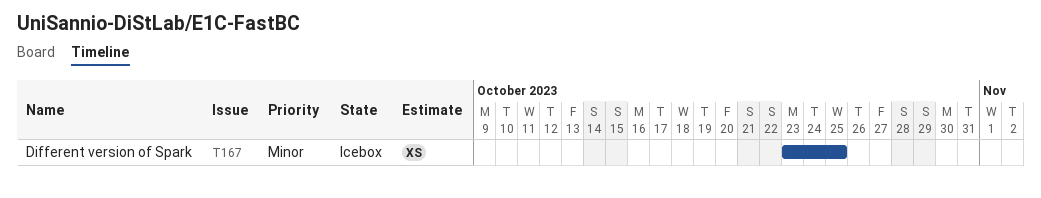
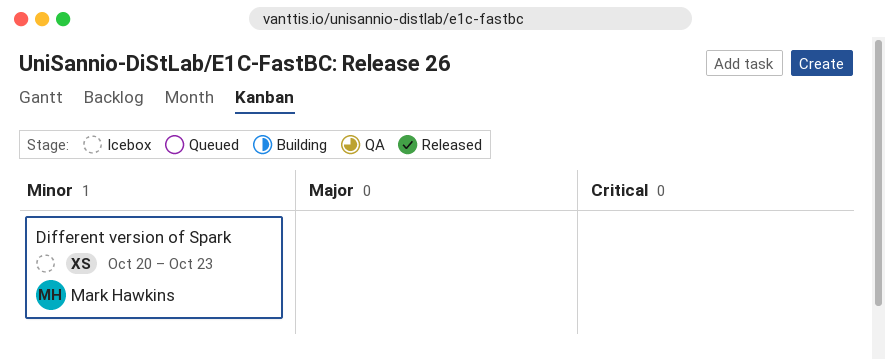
Different version of Spark, start: Oct 23 -> Oct 20
Different version of Spark, due: Oct 25 -> Oct 23

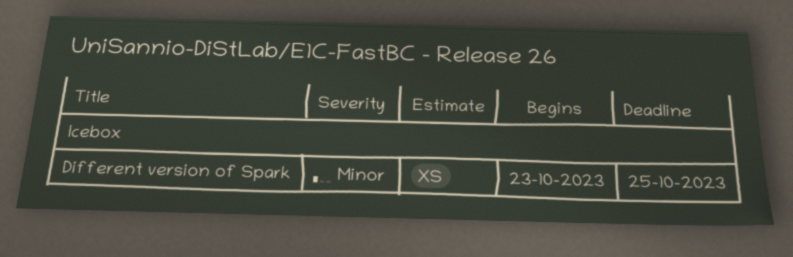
Different version of Spark, start: Oct 20 -> Oct 23
Different version of Spark, due: Oct 23 -> Oct 25

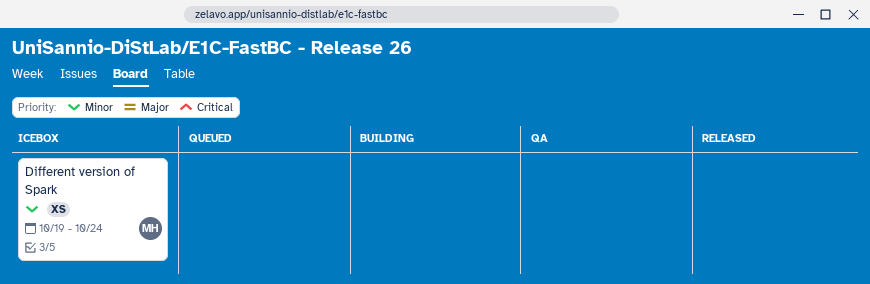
Different version of Spark, start: Oct 23 -> Oct 19
Different version of Spark, due: Oct 25 -> Oct 24

